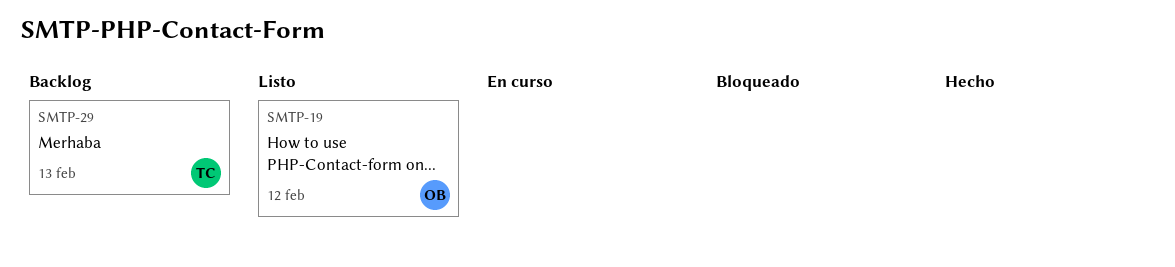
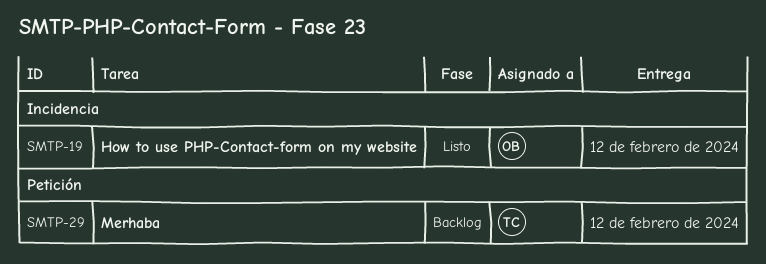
SMTP-29, due: Feb 13 -> Feb 12

